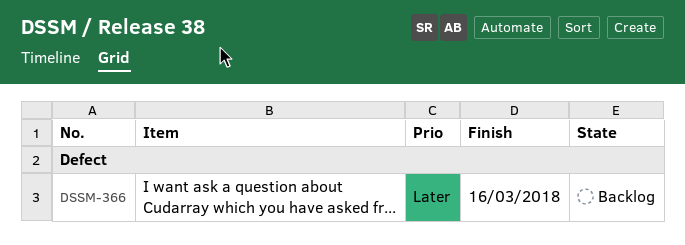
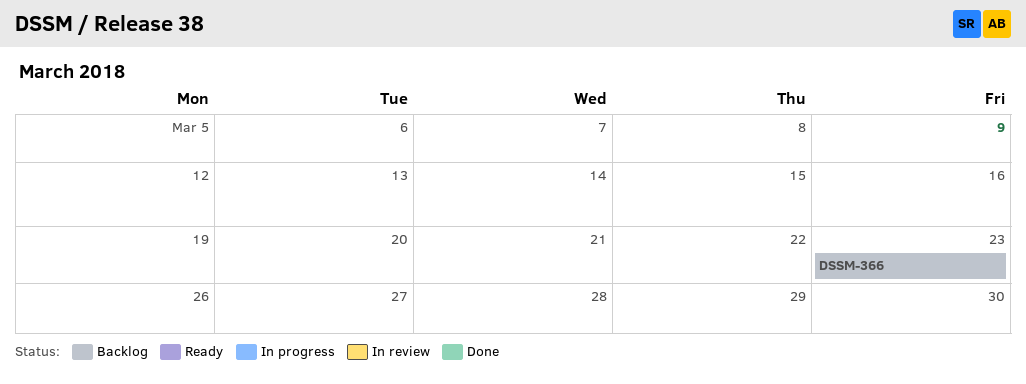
DSSM-366, due: Mar 16 -> Mar 23

